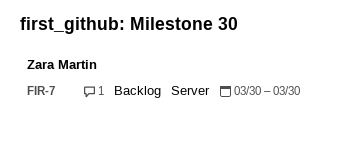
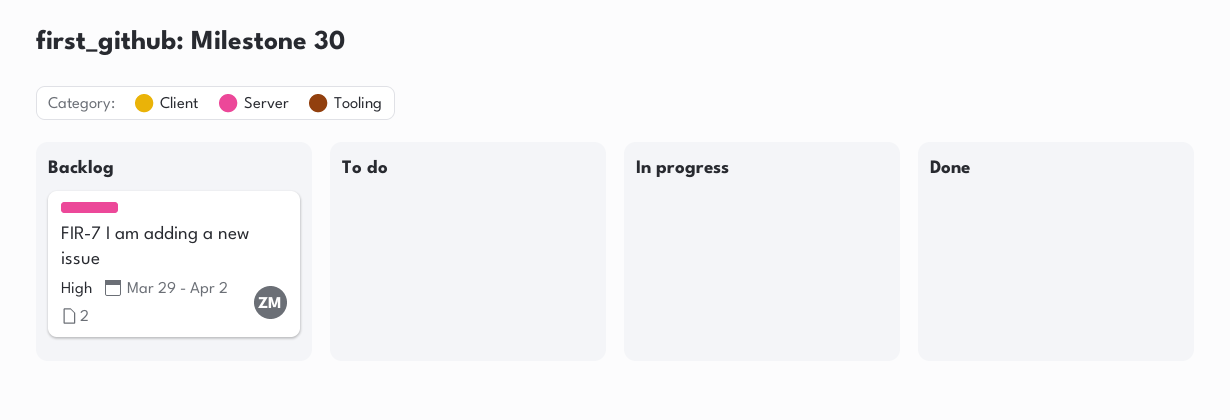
FIR-7, start: Mar 30 -> Mar 29
FIR-7, due: Mar 30 -> Apr 2

